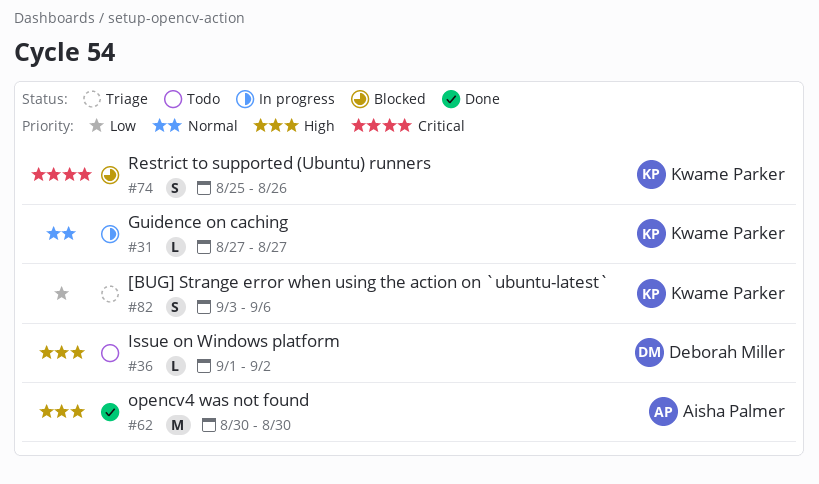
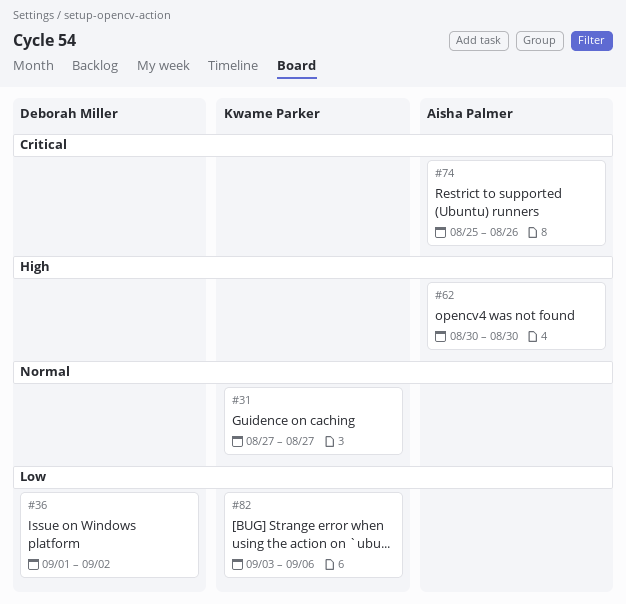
#36, priority: High -> Low
#74, owner: Kwame Parker -> Aisha Palmer

